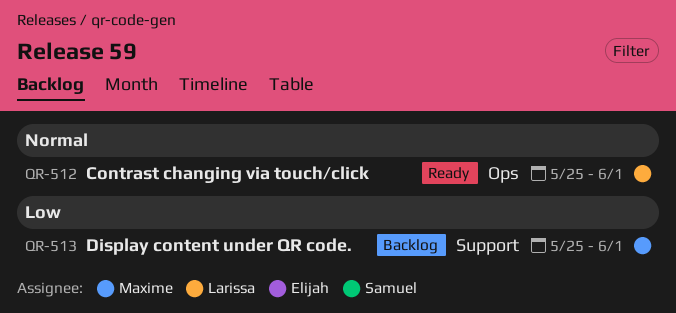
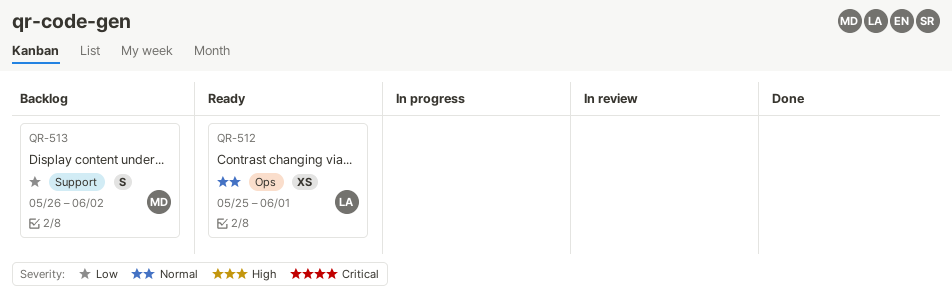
QR-513, start: May 25 -> May 26
QR-513, due: Jun 1 -> Jun 2

